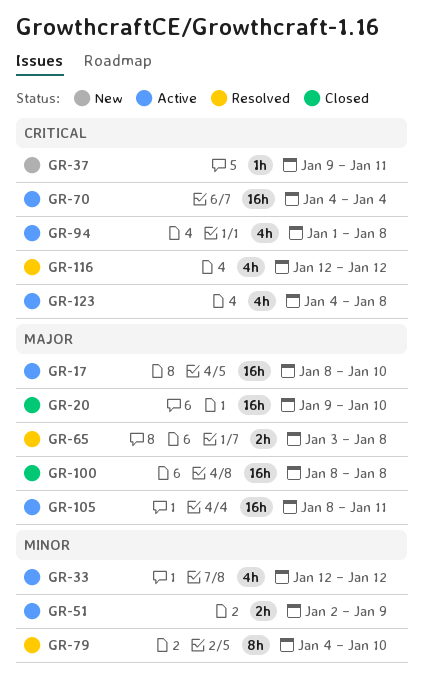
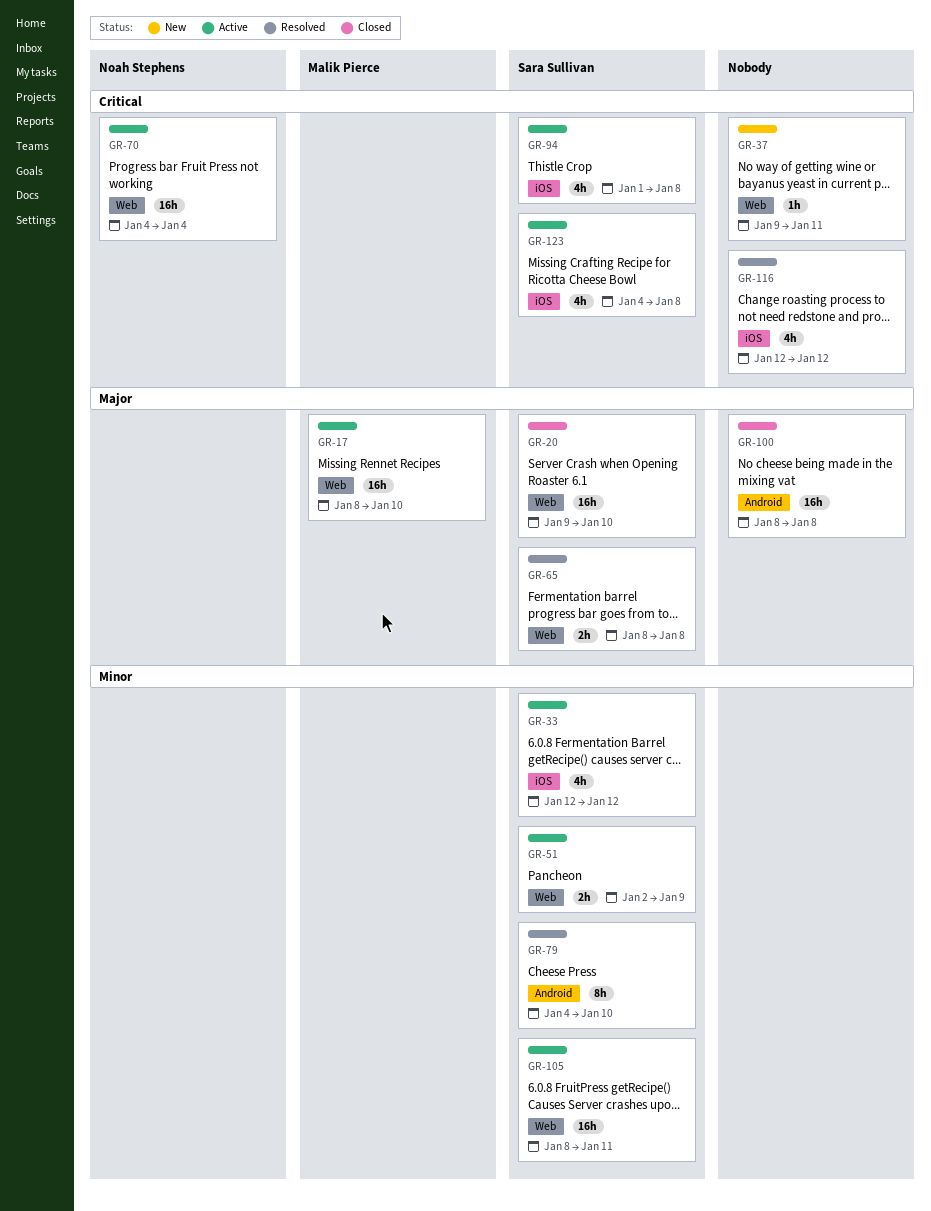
GR-65, start: Jan 3 -> Jan 8
GR-105, priority: Major -> Minor

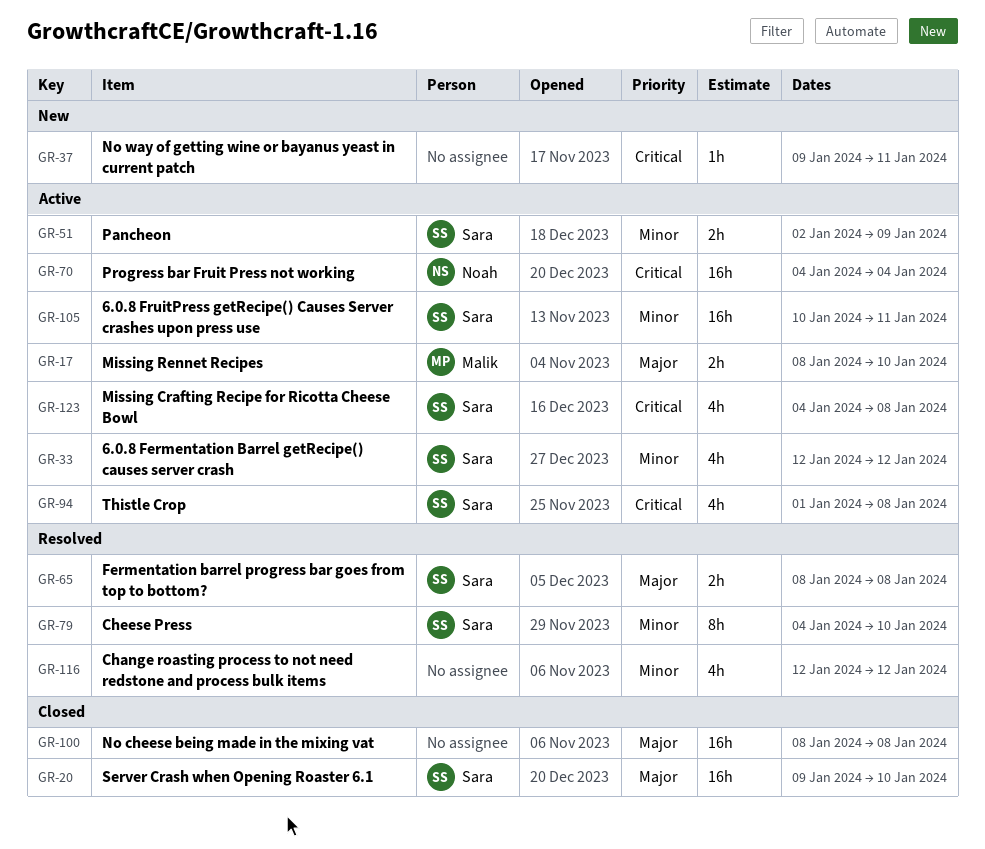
GR-17, estimate: 16h -> 2h
GR-105, start: Jan 8 -> Jan 10
GR-116, priority: Critical -> Minor

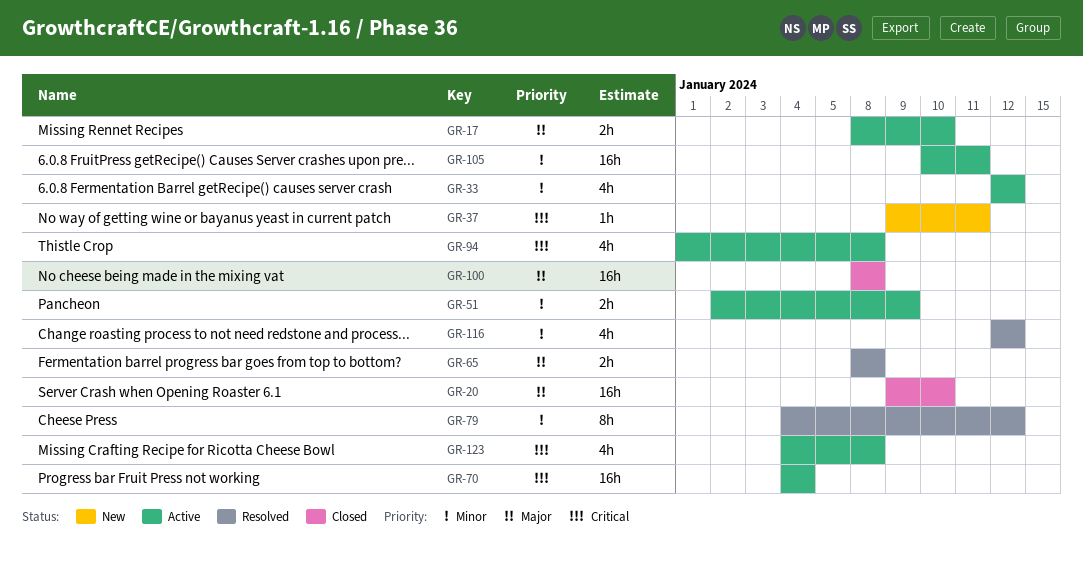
GR-79, due: Jan 10 -> Jan 12

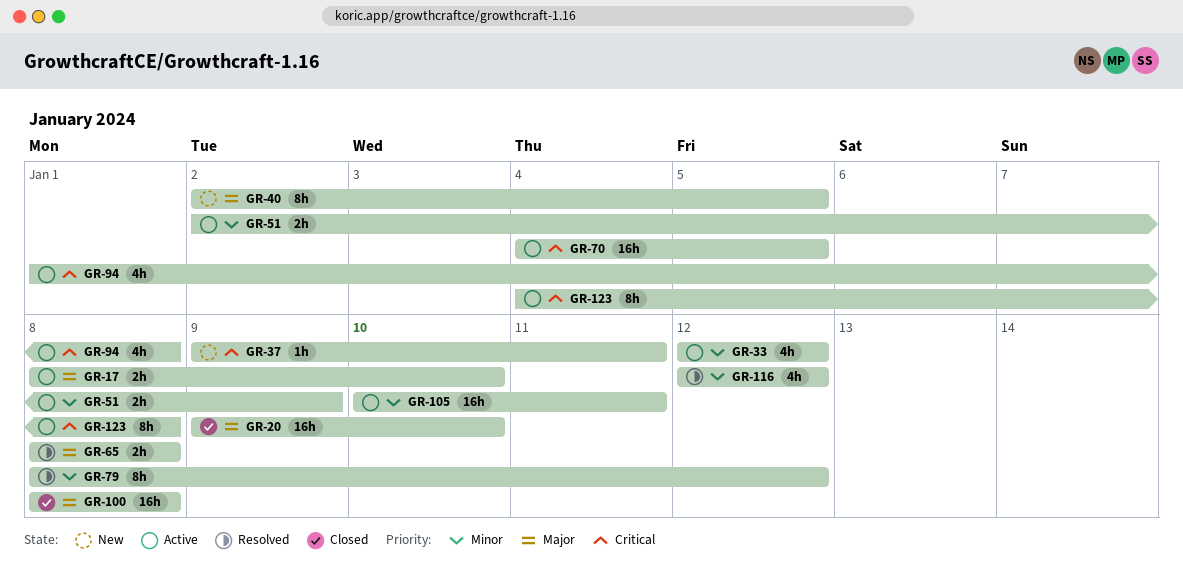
GR-40: none -> present
GR-70, due: Jan 4 -> Jan 5
GR-79, start: Jan 4 -> Jan 8
GR-123, estimate: 4h -> 8h

